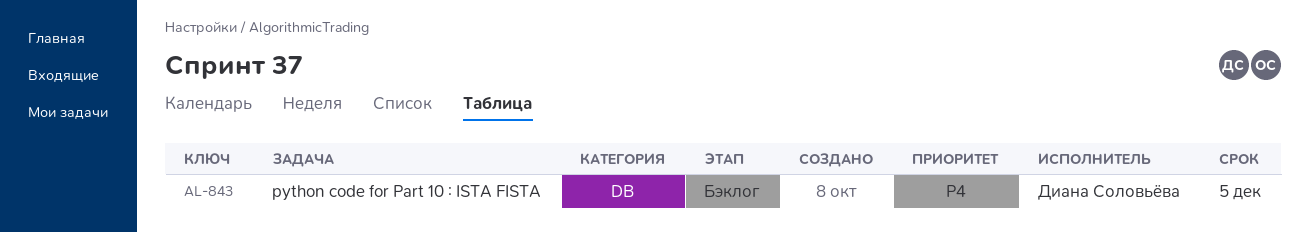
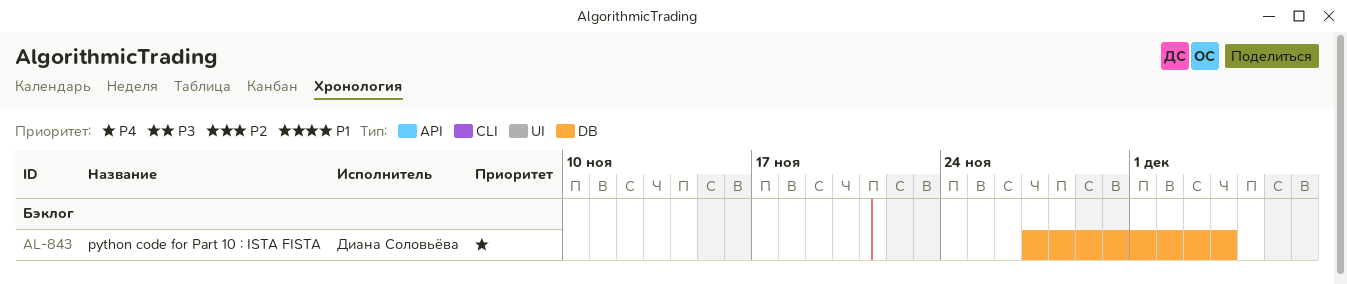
AL-843, due: Dec 5 -> Dec 4

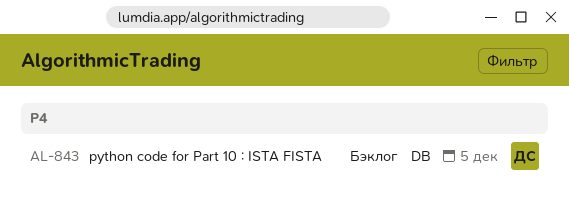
AL-843, due: Dec 4 -> Dec 5

